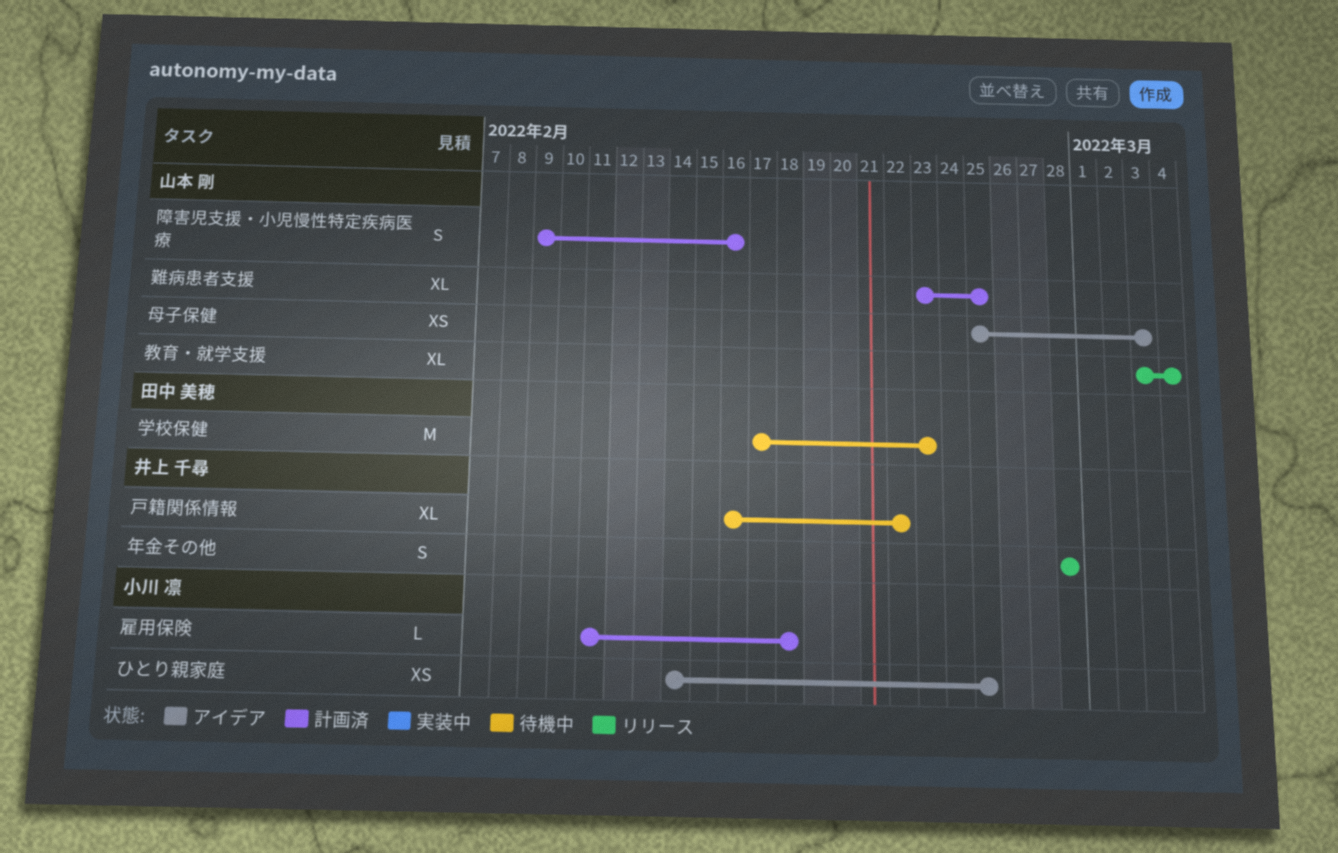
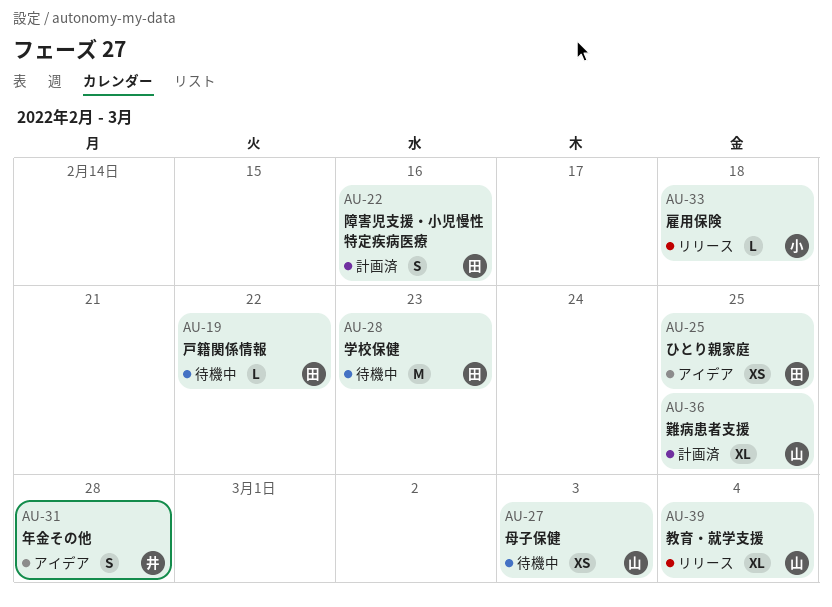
ひとり親家庭, owner: 小川 凛 -> 田中 美穂
年金その他, status: リリース -> アイデア
戸籍関係情報, owner: 井上 千尋 -> 田中 美穂
戸籍関係情報, estimate: XL -> L
母子保健, status: アイデア -> 待機中
障害児支援・小児慢性特定疾病医療, owner: 山本 剛 -> 田中 美穂
雇用保険, status: 計画済 -> リリース

